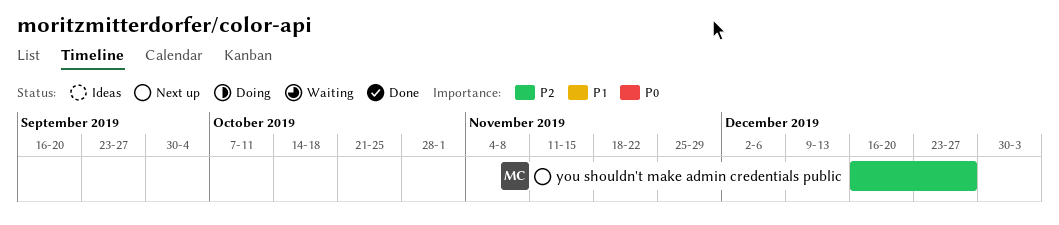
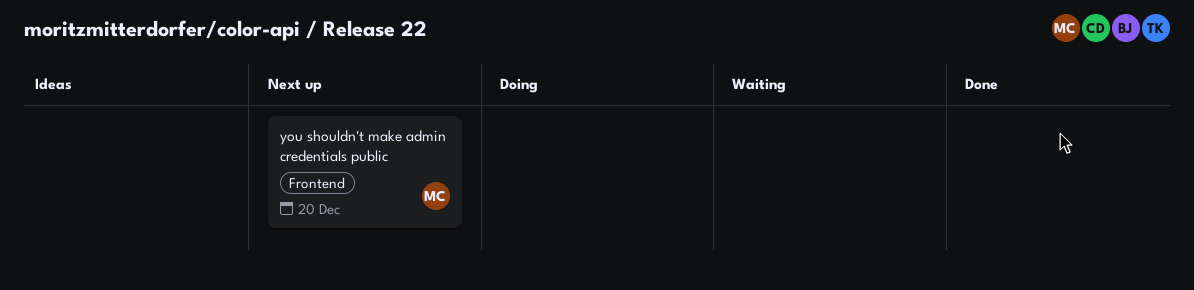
you shouldn't make admin credentials public, due: Dec 27 -> Dec 20

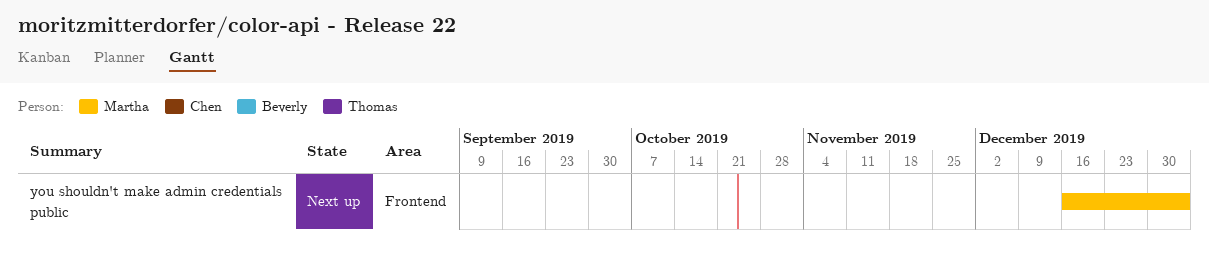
you shouldn't make admin credentials public, due: Dec 20 -> Jan 3

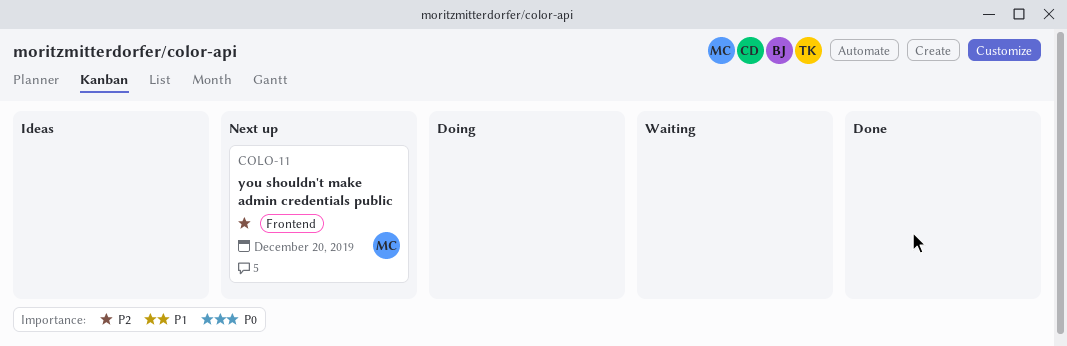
you shouldn't make admin credentials public, due: Jan 3 -> Dec 20

